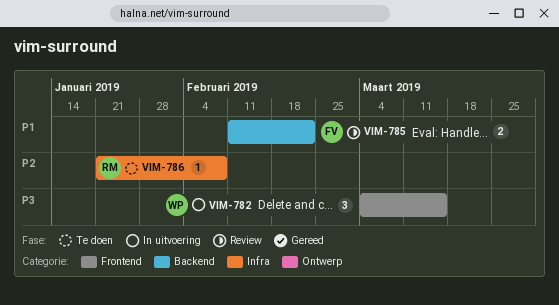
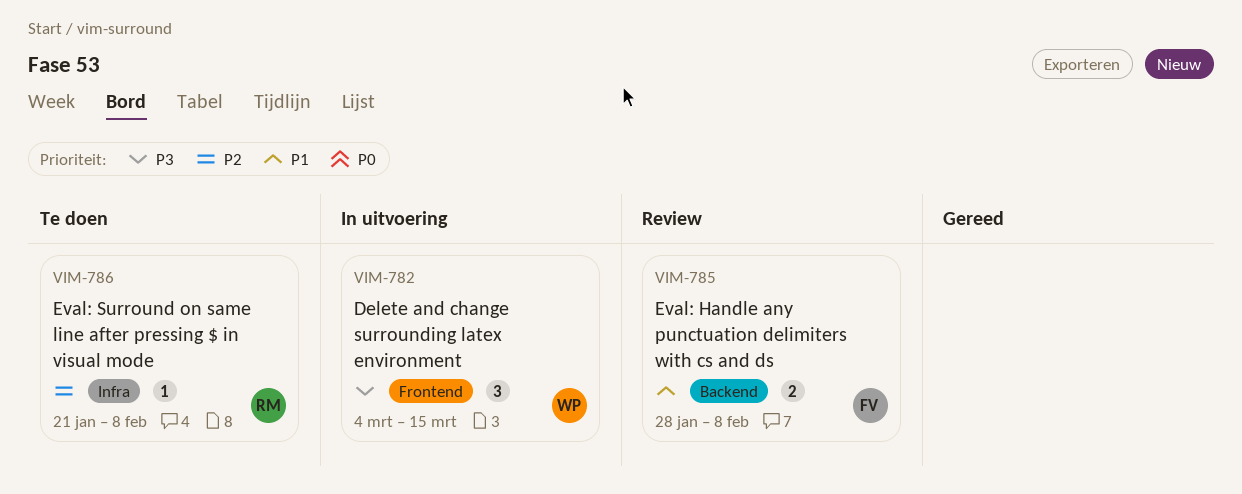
VIM-785, start: Feb 11 -> Jan 28
VIM-785, due: Feb 22 -> Feb 8

